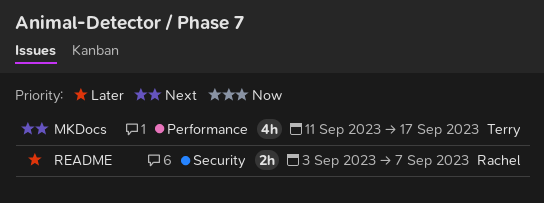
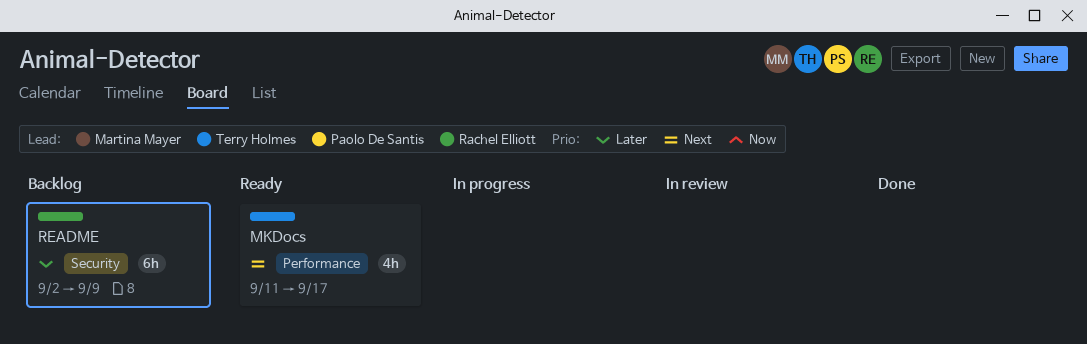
README, estimate: 2h -> 6h
README, start: Sep 3 -> Sep 2
README, due: Sep 7 -> Sep 9

